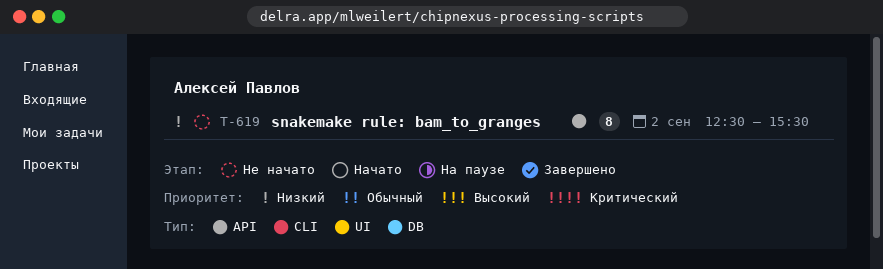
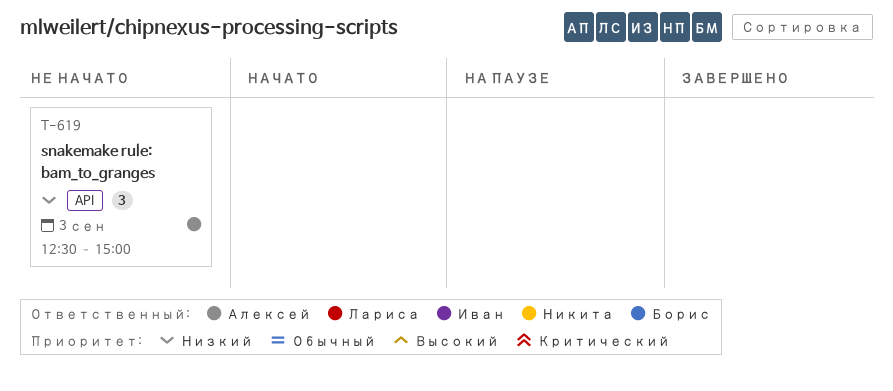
T-619, estimate: 8 -> 3
T-619, day: Sep 2 -> Sep 3
T-619, ends: 15:30 -> 15:00

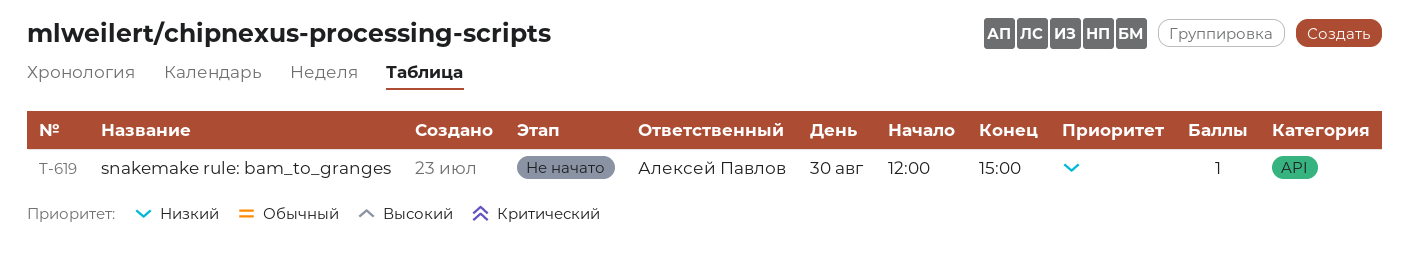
T-619, estimate: 3 -> 1
T-619, day: Sep 3 -> Aug 30
T-619, begins: 12:30 -> 12:00

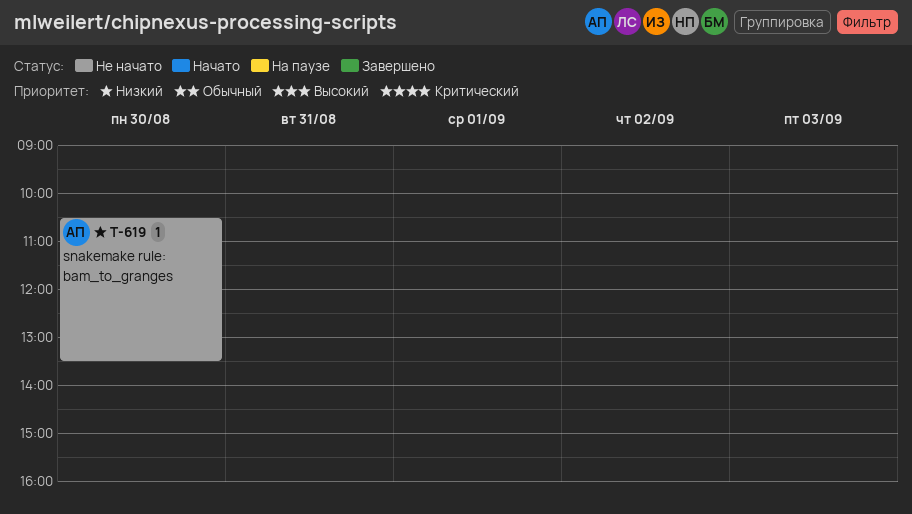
T-619, begins: 12:00 -> 10:30
T-619, ends: 15:00 -> 13:30

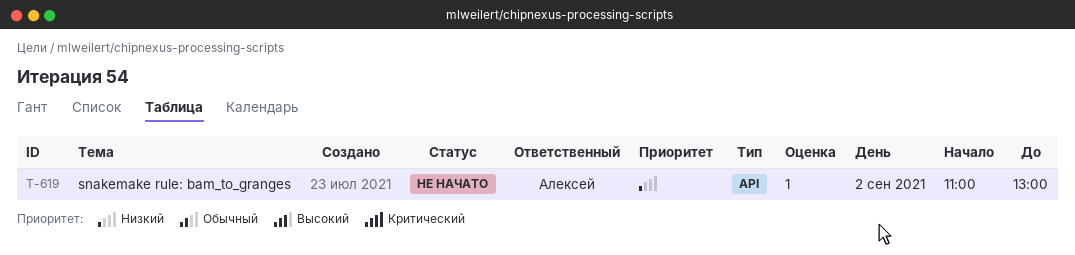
T-619, day: Aug 30 -> Sep 2
T-619, begins: 10:30 -> 11:00
T-619, ends: 13:30 -> 13:00

